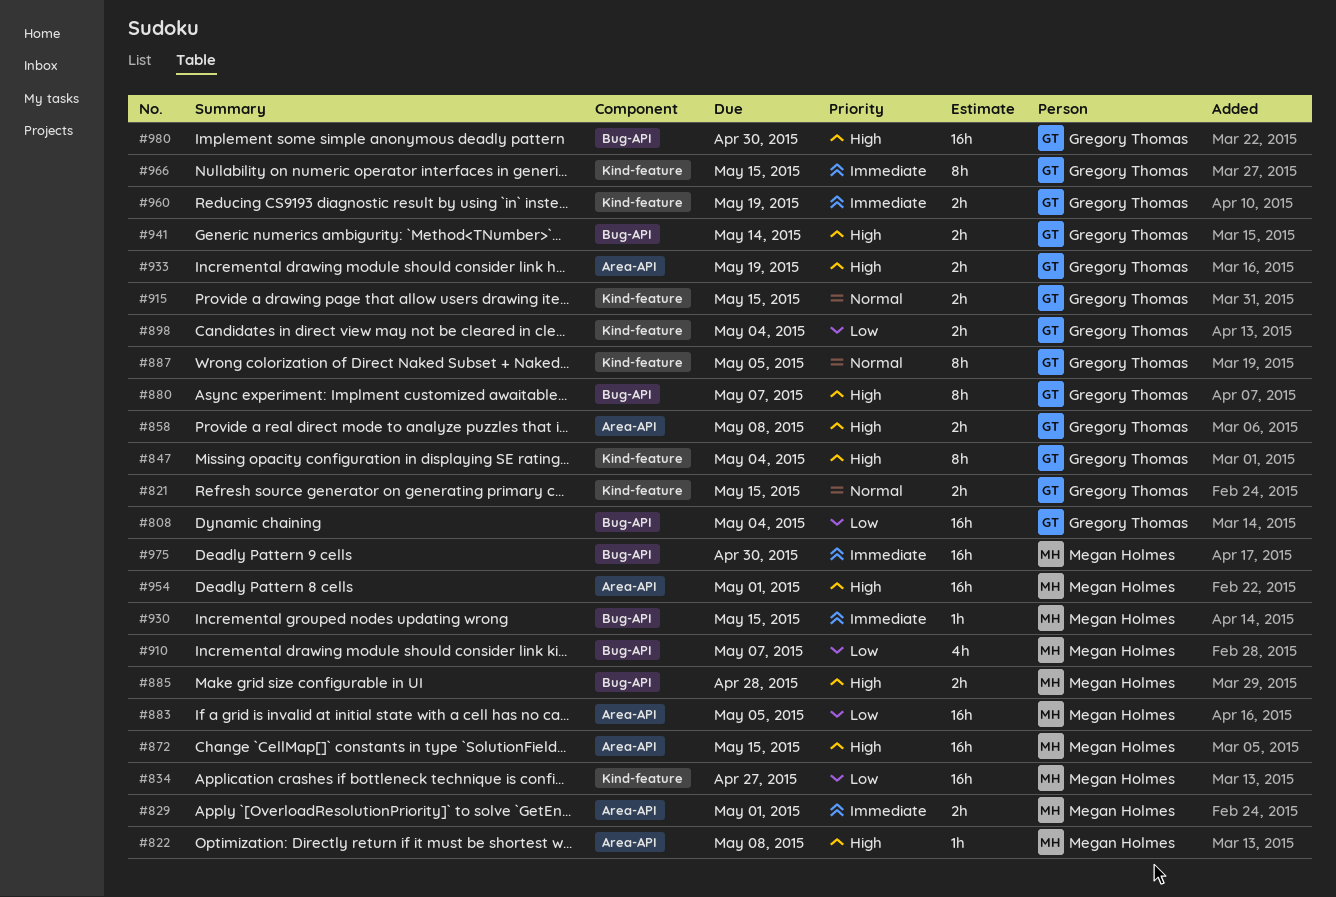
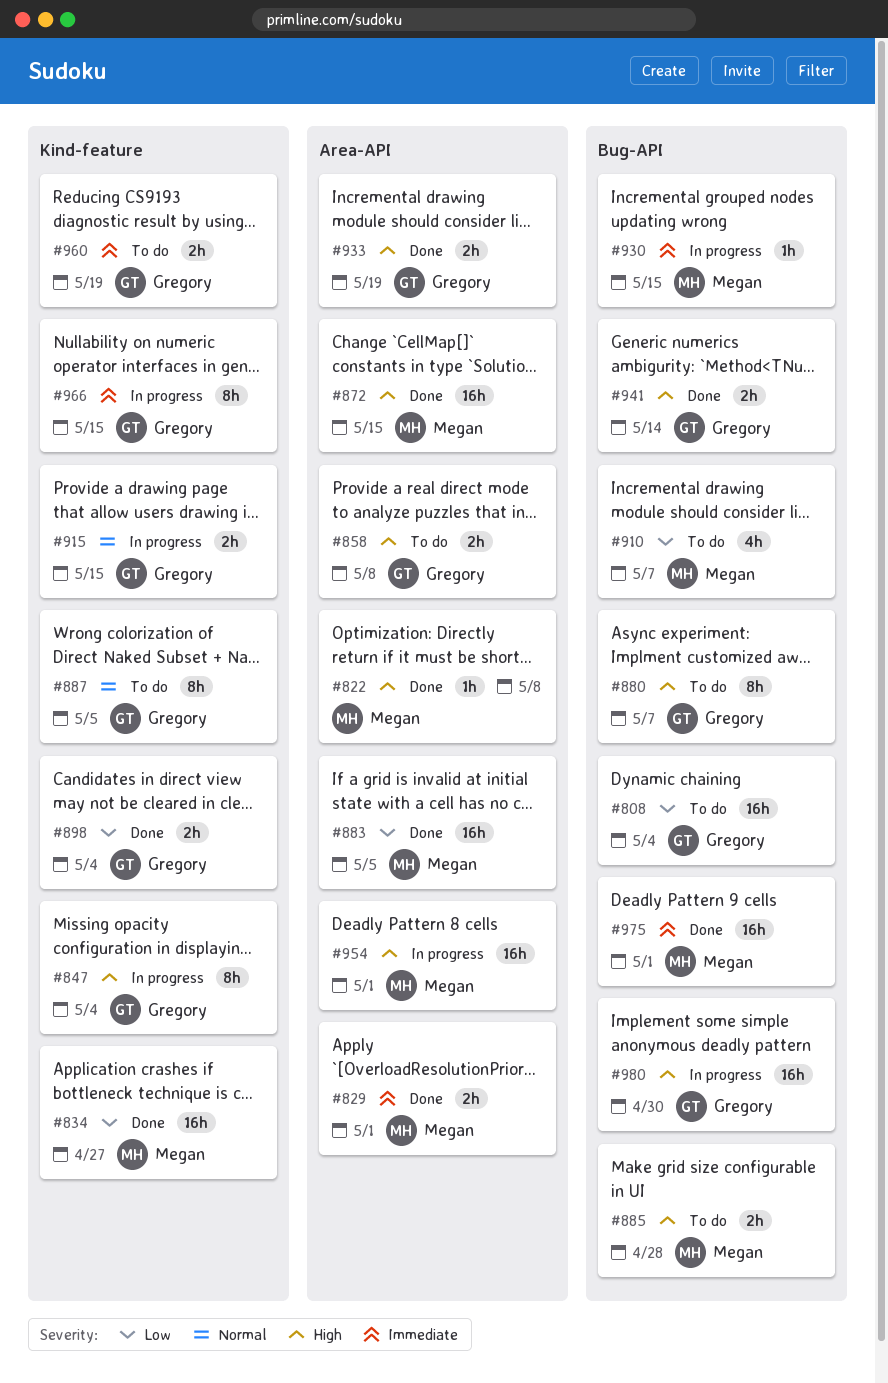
#821: present -> none
#975, due: Apr 30 -> May 1

